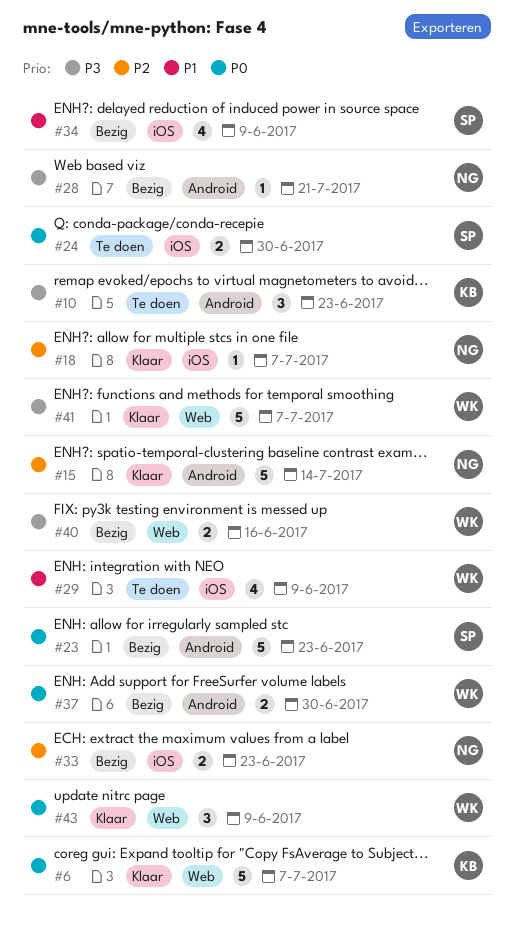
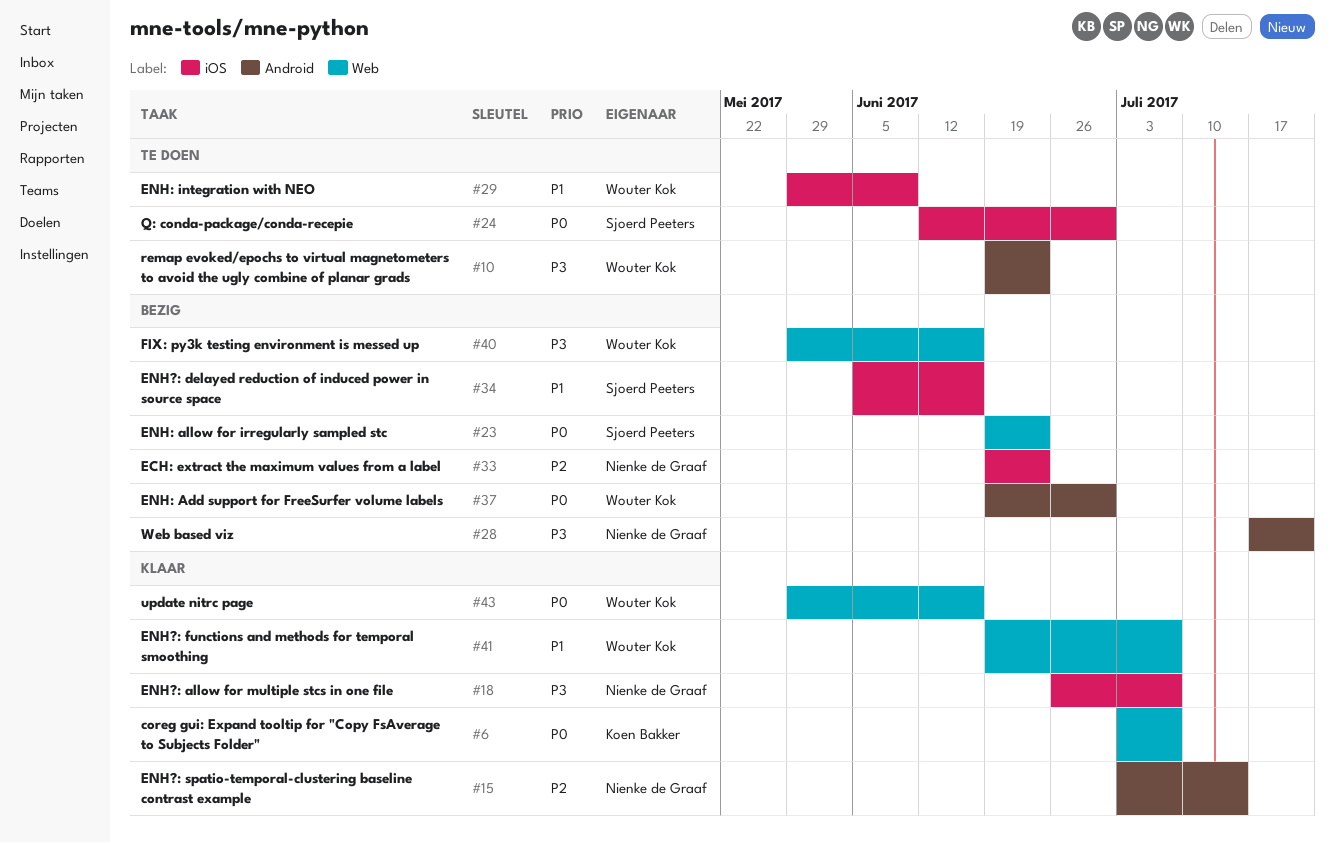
#10, owner: Koen Bakker -> Wouter Kok
#18, priority: P2 -> P3
#23, label: Android -> Web
#34, due: Jun 9 -> Jun 16
#41, priority: P3 -> P1
#43, due: Jun 9 -> Jun 16

